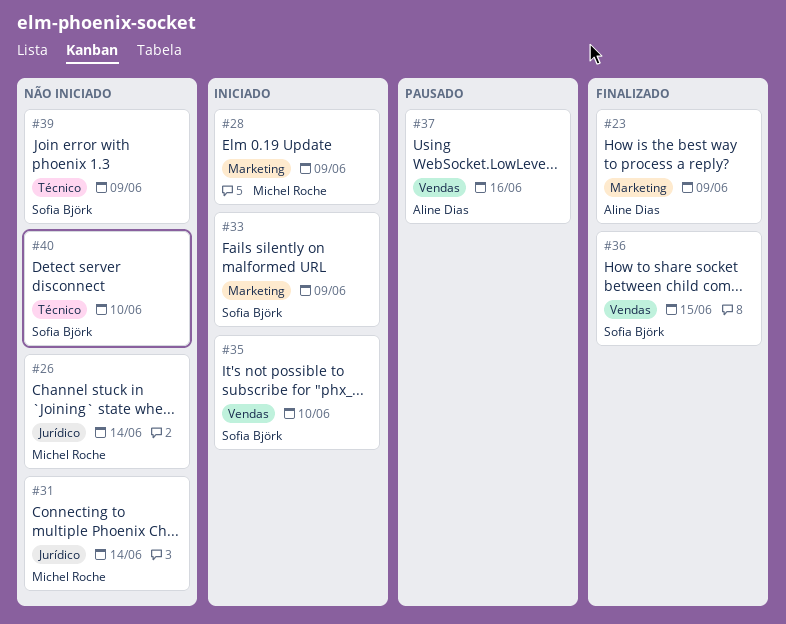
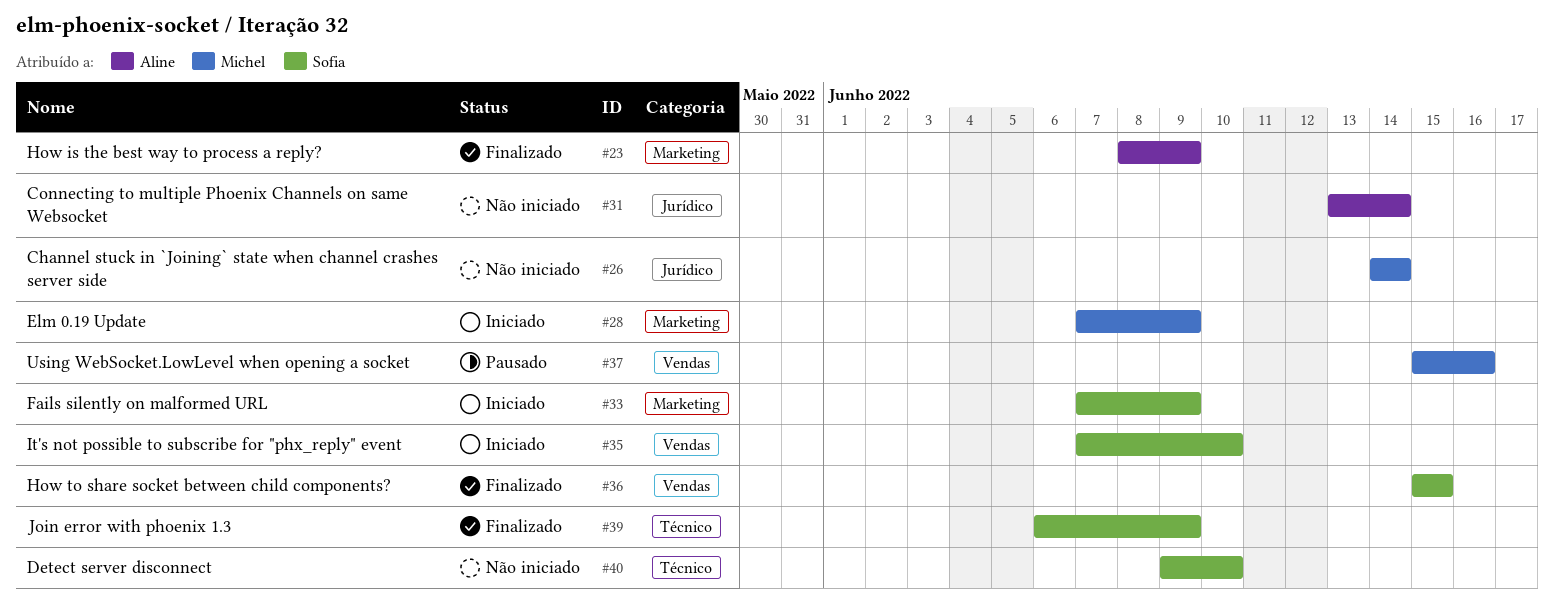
#31, owner: Michel Roche -> Aline Dias
#37, owner: Aline Dias -> Michel Roche
#39, status: Não iniciado -> Finalizado

